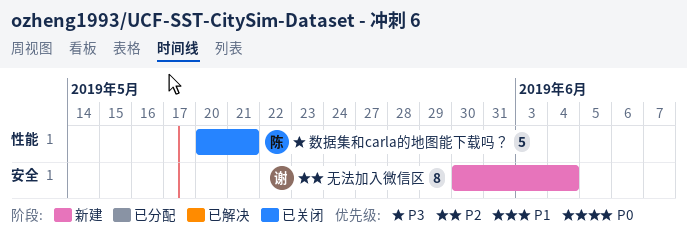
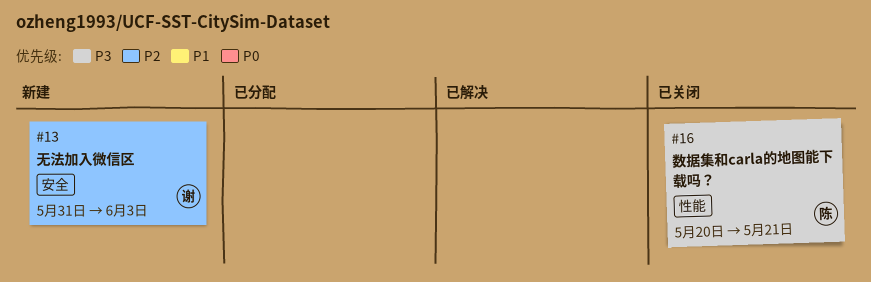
无法加入微信区, start: May 30 -> May 31
无法加入微信区, due: Jun 4 -> Jun 3

